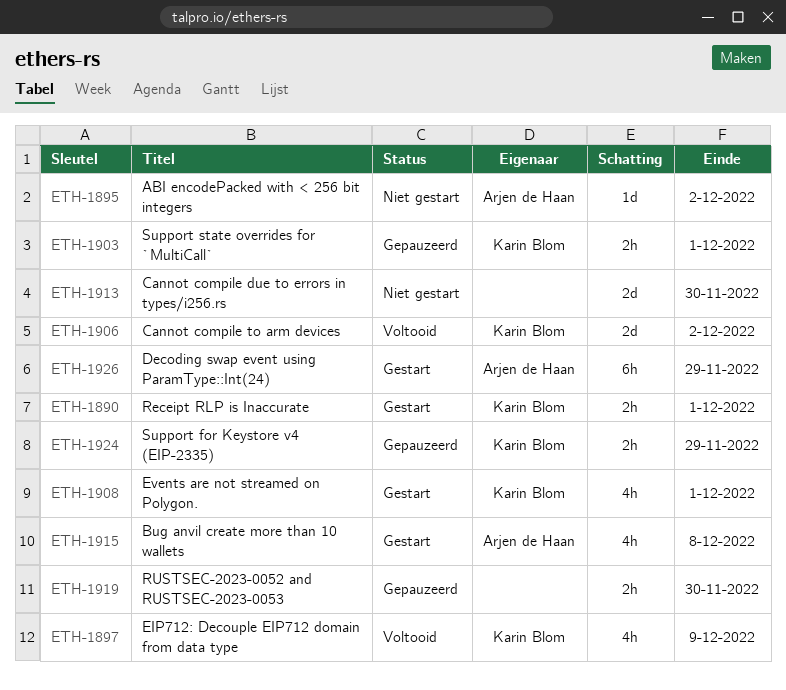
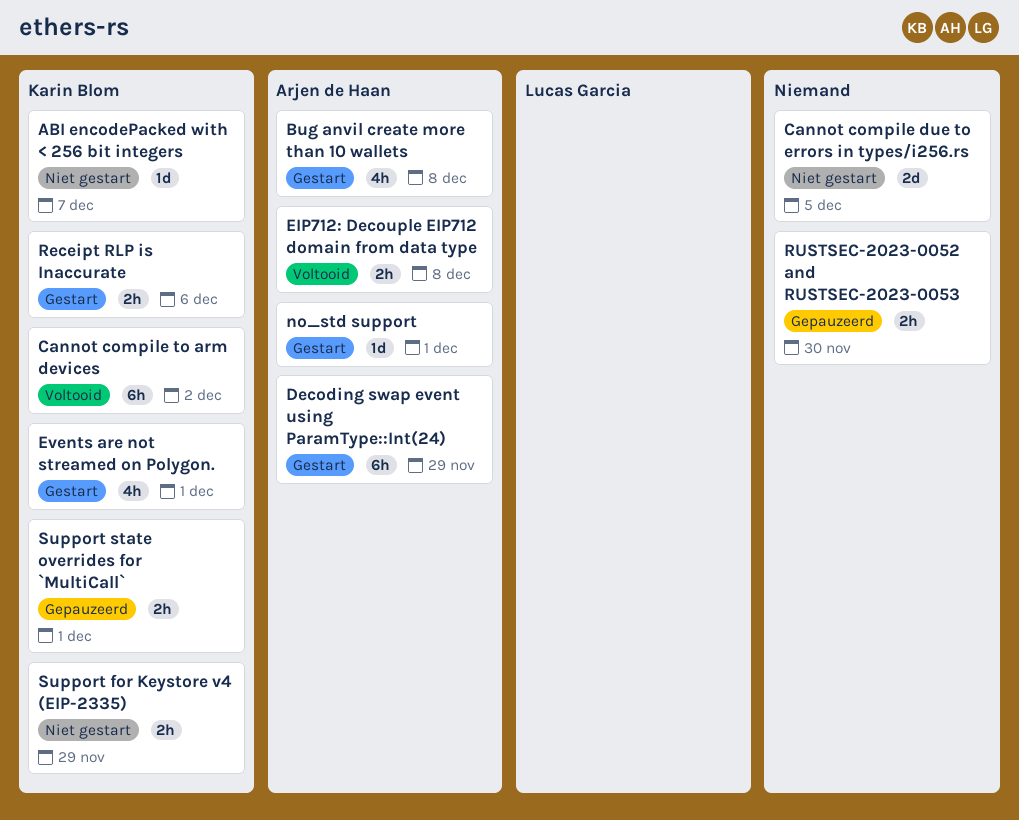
ABI encodePacked with < 256 bit integers, owner: Arjen de Haan -> Karin Blom
ABI encodePacked with < 256 bit integers, due: Dec 2 -> Dec 7
Cannot compile due to errors in types/i256.rs, due: Nov 30 -> Dec 5
Cannot compile to arm devices, estimate: 2d -> 6h
EIP712: Decouple EIP712 domain from data type, owner: Karin Blom -> Arjen de Haan
EIP712: Decouple EIP712 domain from data type, estimate: 4h -> 2h
EIP712: Decouple EIP712 domain from data type, due: Dec 9 -> Dec 8
no_std support: none -> present
Receipt RLP is Inaccurate, due: Dec 1 -> Dec 6
Support for Keystore v4 (EIP-2335), status: Gepauzeerd -> Niet gestart

